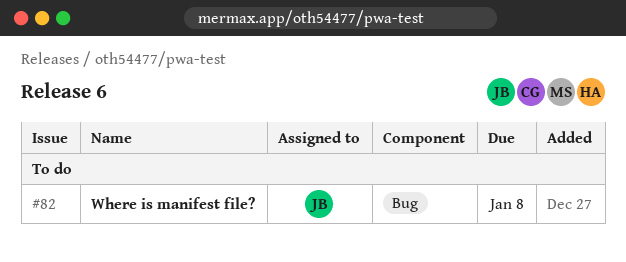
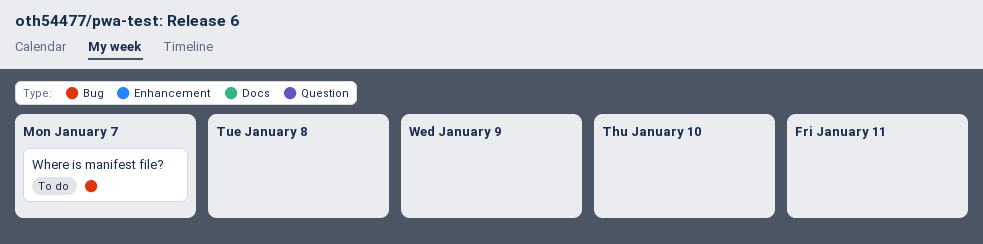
Where is manifest file?, due: Jan 8 -> Jan 7

